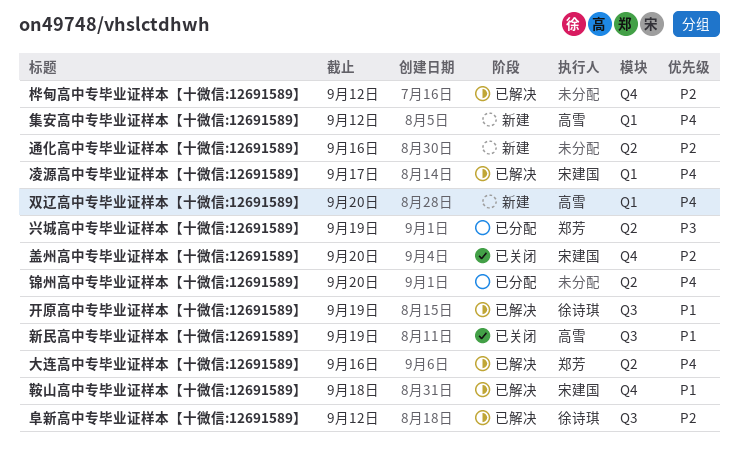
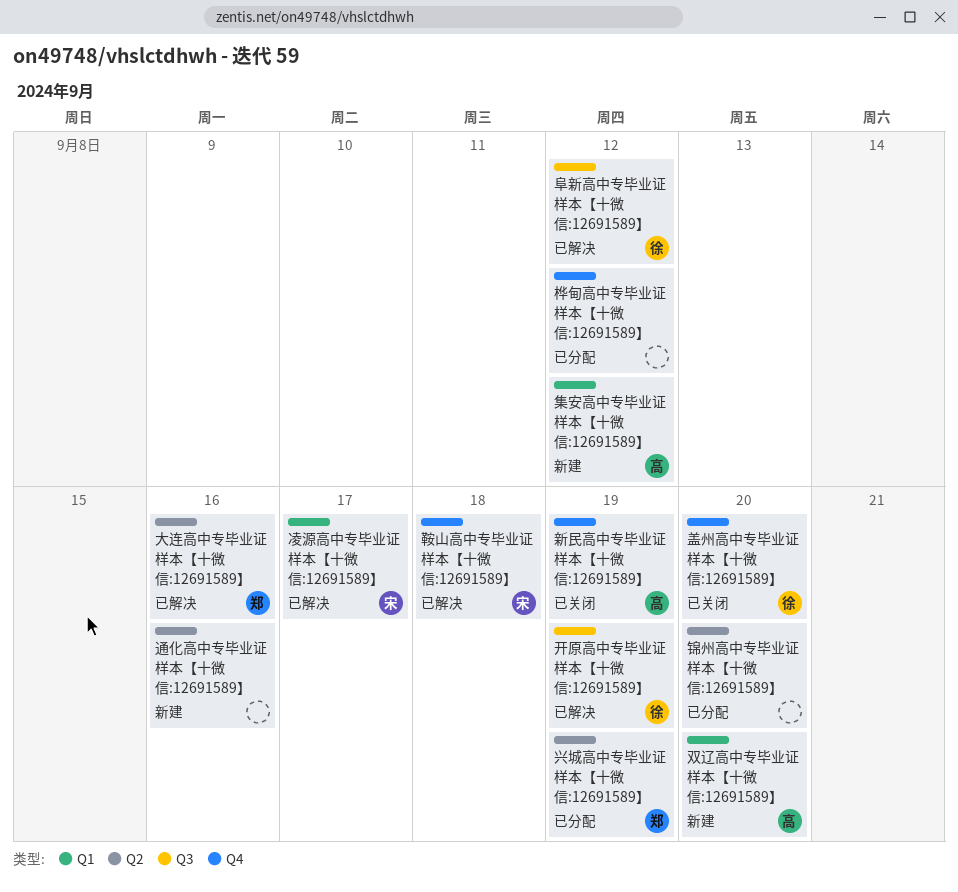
新民高中专毕业证样本【十微信:12691589】, label: Q3 -> Q4
桦甸高中专毕业证样本【十微信:12691589】, status: 已解决 -> 已分配
盖州高中专毕业证样本【十微信:12691589】, owner: 宋建国 -> 徐诗琪

